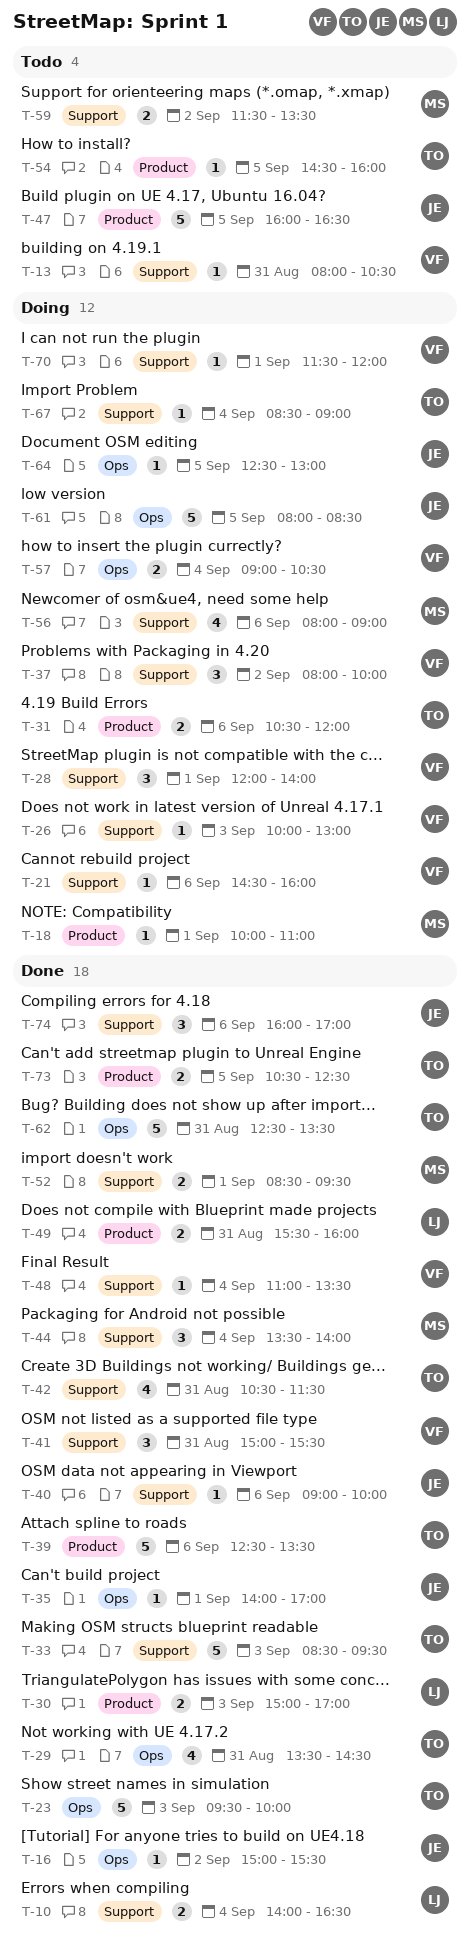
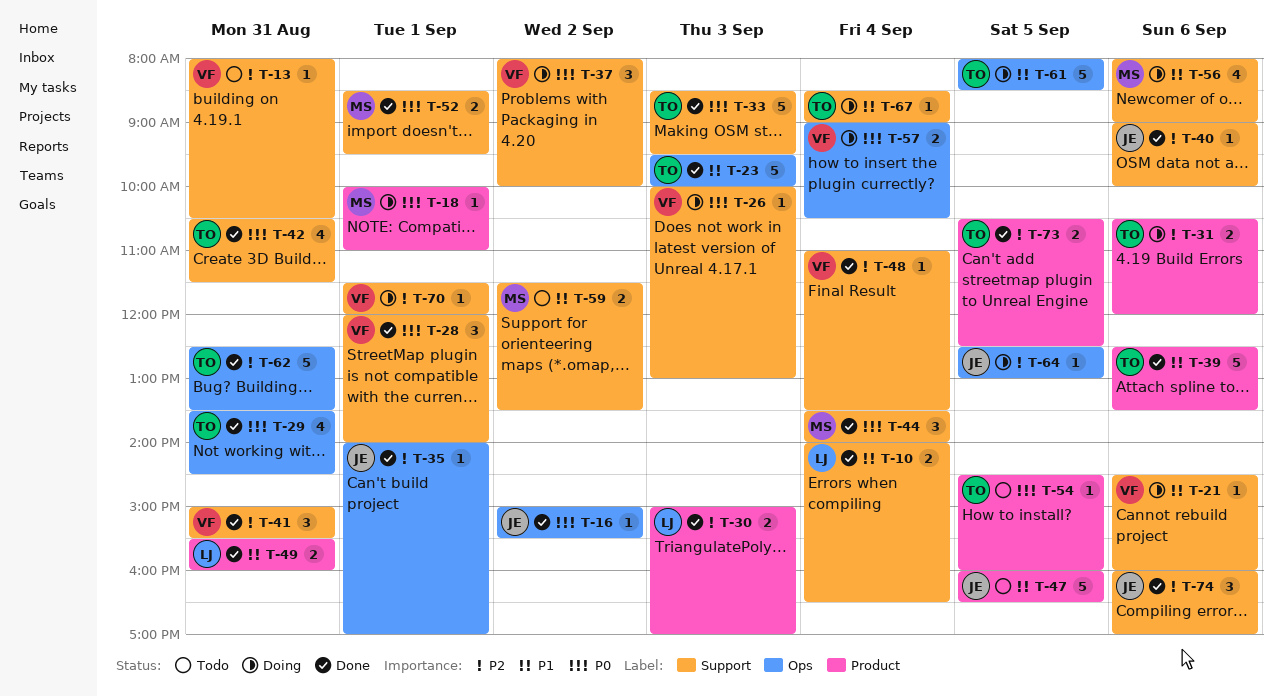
T-28, status: Doing -> Done
T-61, owner: JE -> TO

